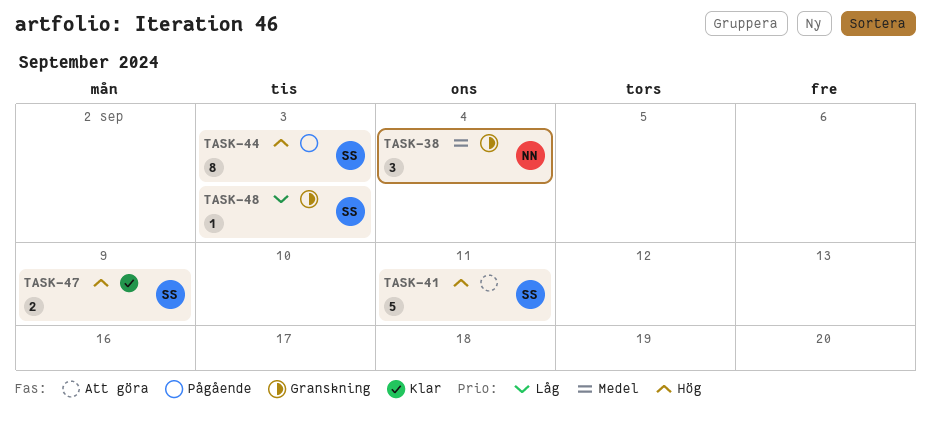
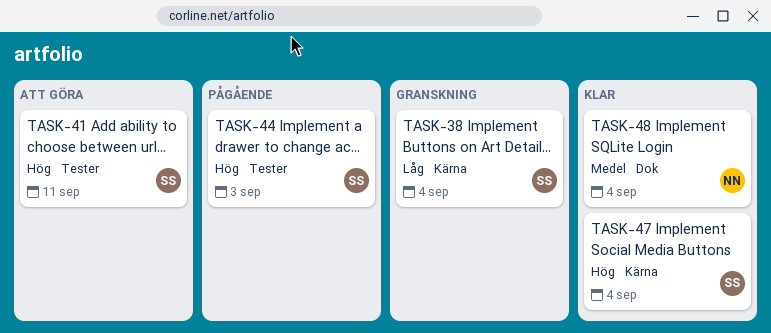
TASK-38, owner: NN -> SS
TASK-38, priority: Medel -> Låg
TASK-47, due: Sep 9 -> Sep 4
TASK-48, status: Granskning -> Klar
TASK-48, owner: SS -> NN
TASK-48, priority: Låg -> Medel
TASK-48, due: Sep 3 -> Sep 4

